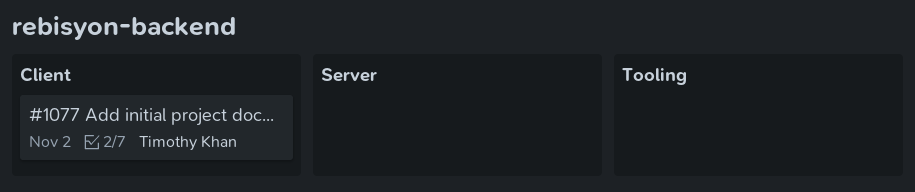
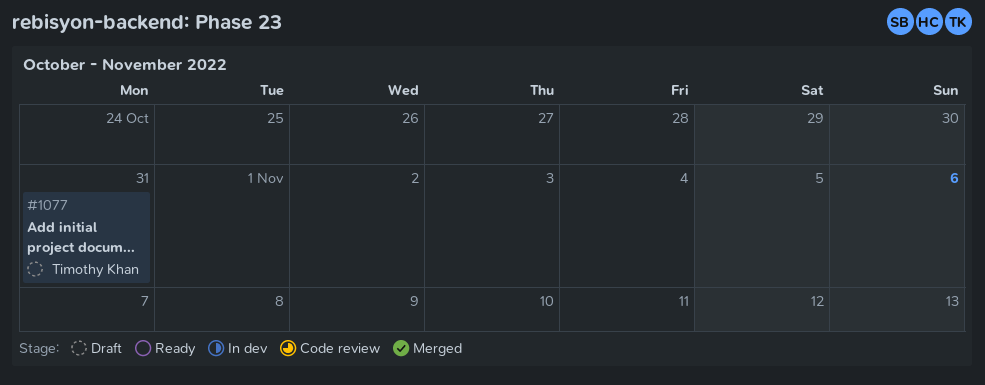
#1077, due: Nov 2 -> Oct 31

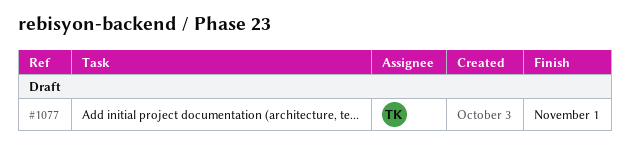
#1077, due: Oct 31 -> Nov 1

